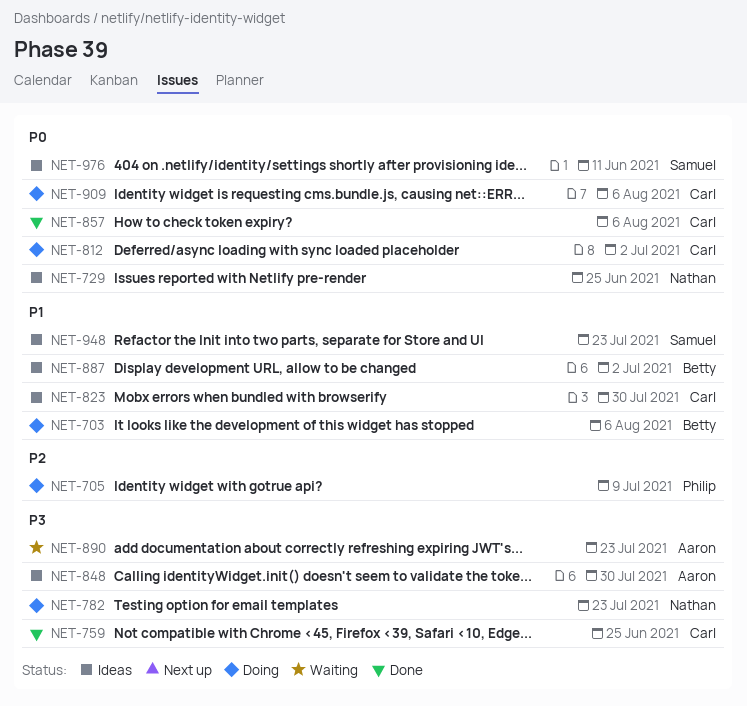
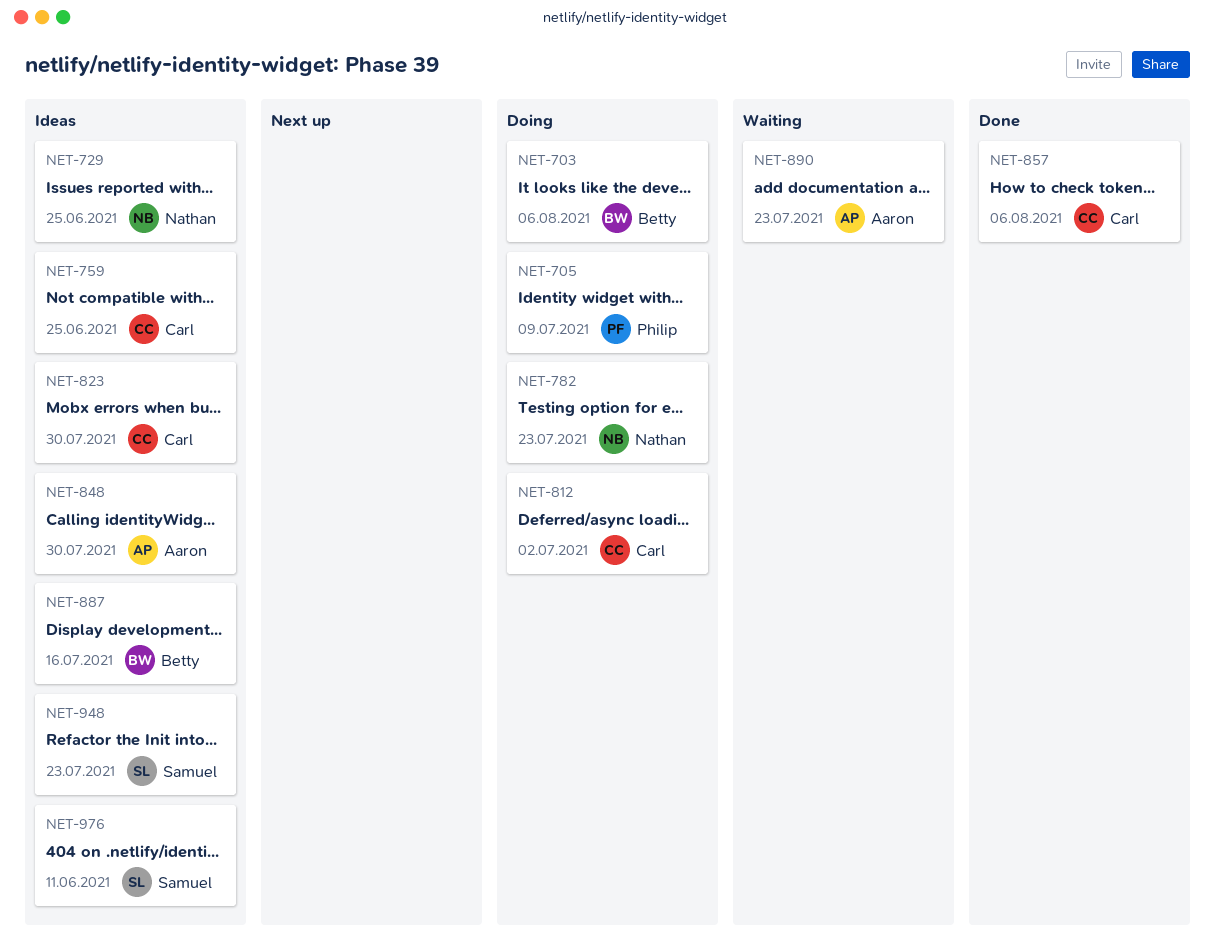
NET-759, status: Done -> Ideas
NET-887, due: Jul 2 -> Jul 16
NET-909: present -> none

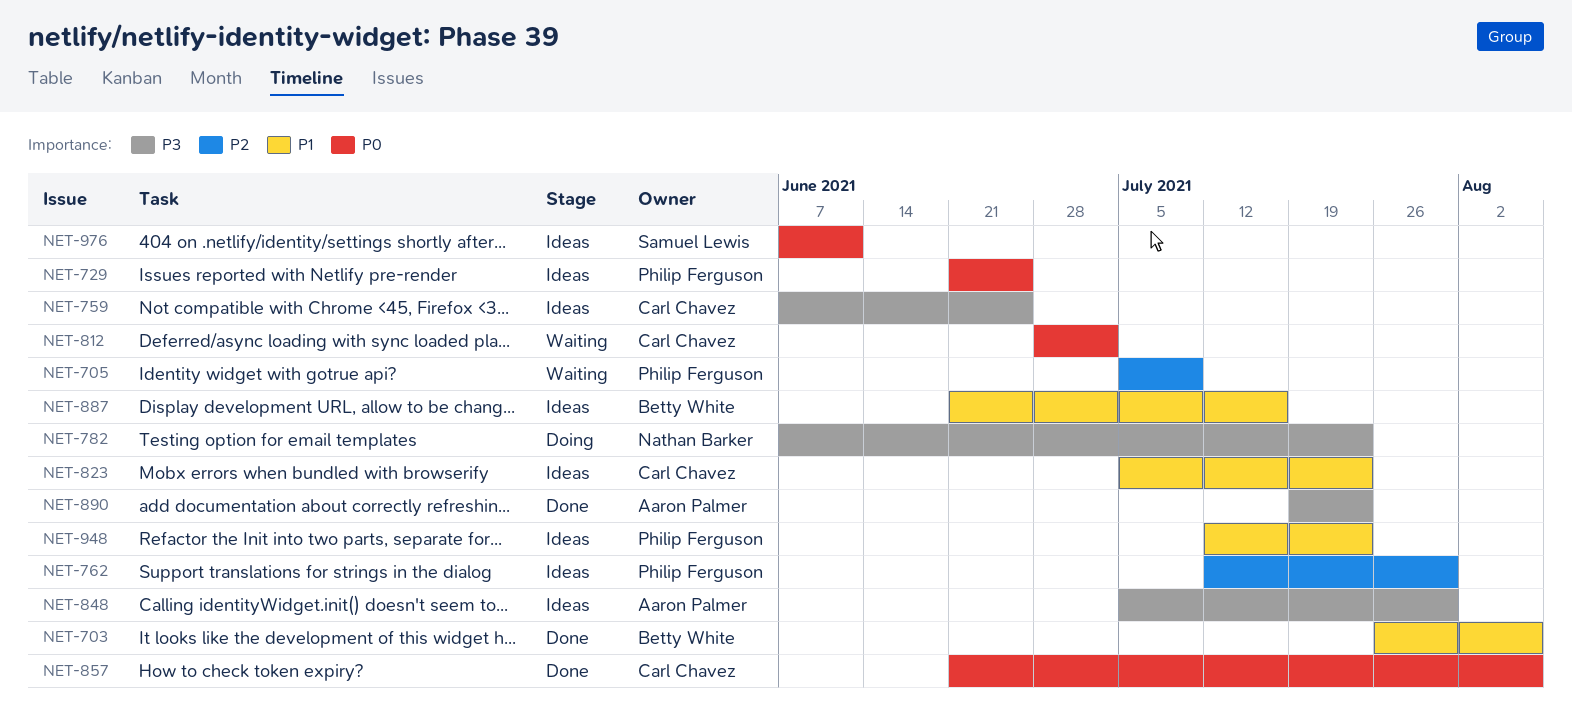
NET-703, status: Doing -> Done
NET-705, status: Doing -> Waiting
NET-729, owner: Nathan Barker -> Philip Ferguson
NET-762: none -> present
NET-812, status: Doing -> Waiting
NET-823, due: Jul 30 -> Jul 23
NET-890, status: Waiting -> Done
NET-948, owner: Samuel Lewis -> Philip Ferguson

